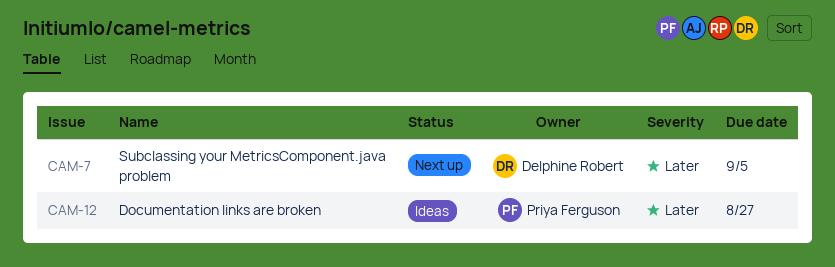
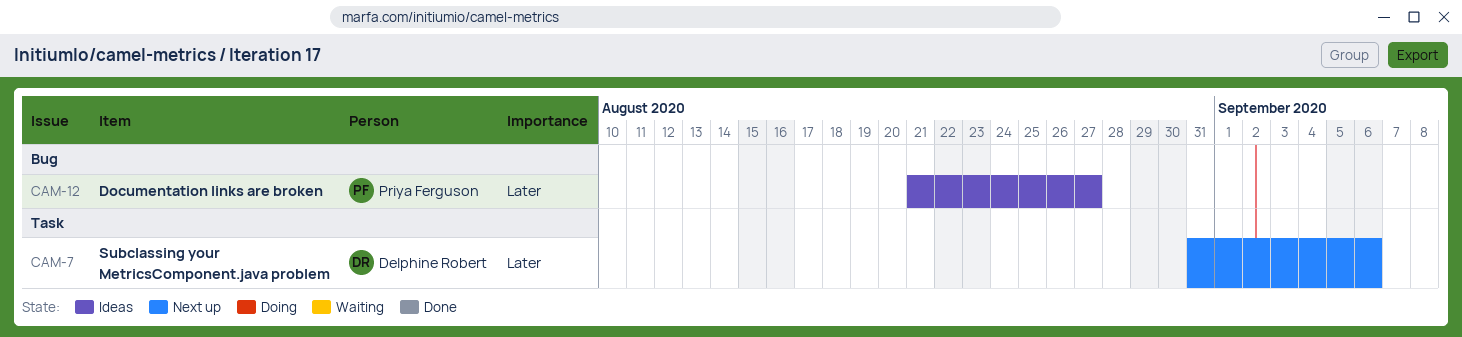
CAM-7, due: Sep 5 -> Sep 6

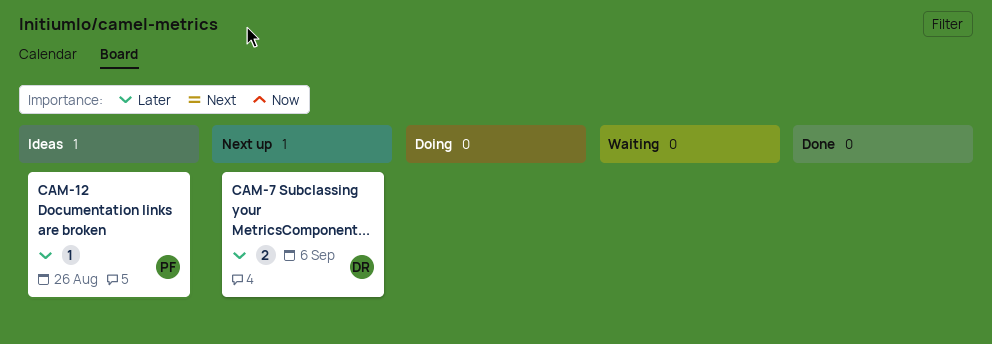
CAM-12, due: Aug 27 -> Aug 26

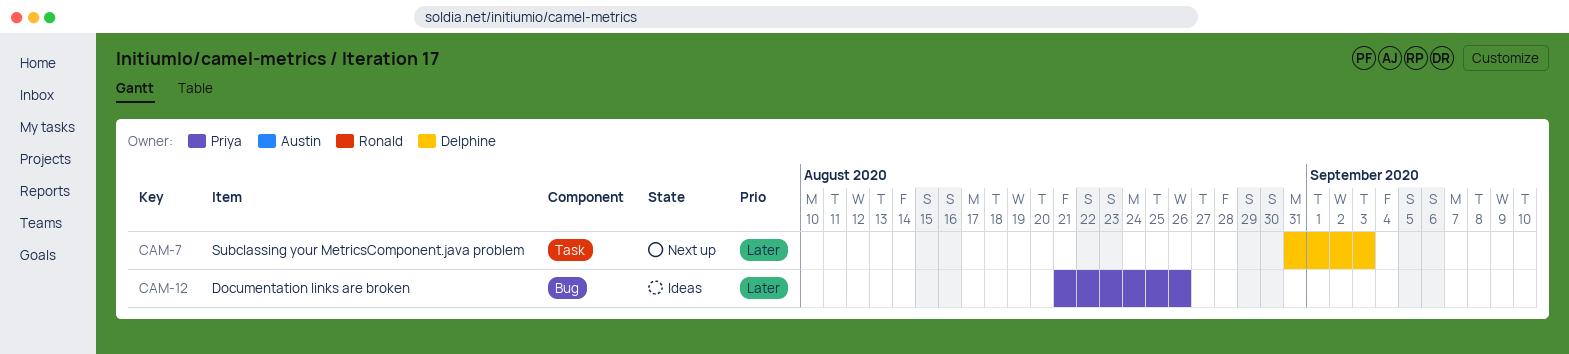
CAM-7, due: Sep 6 -> Sep 3

